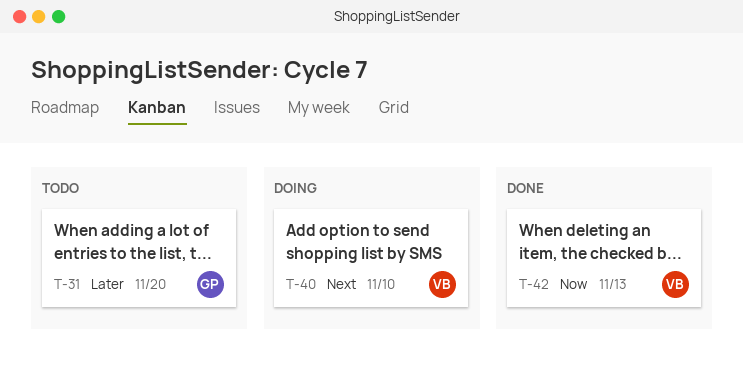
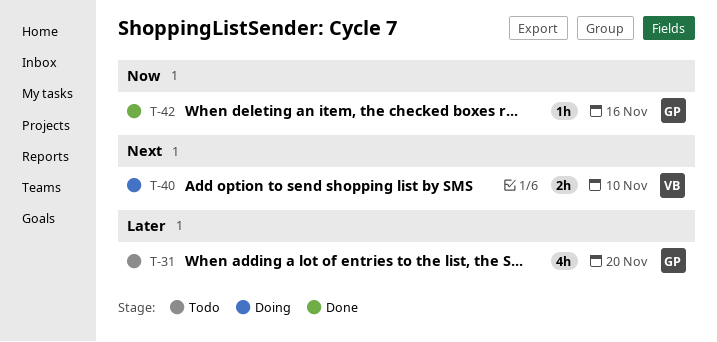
T-42, owner: VB -> GP
T-42, due: Nov 13 -> Nov 16

